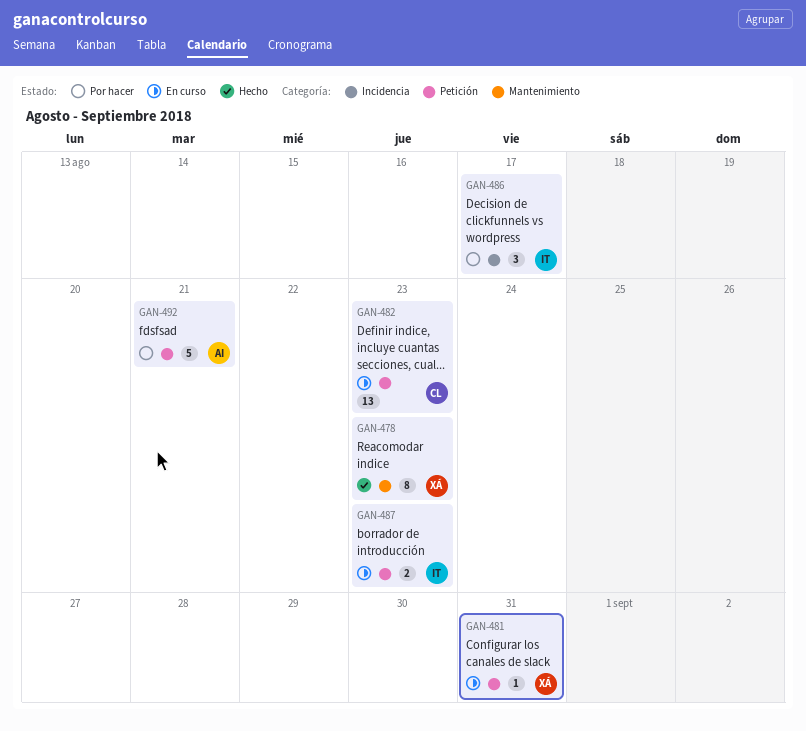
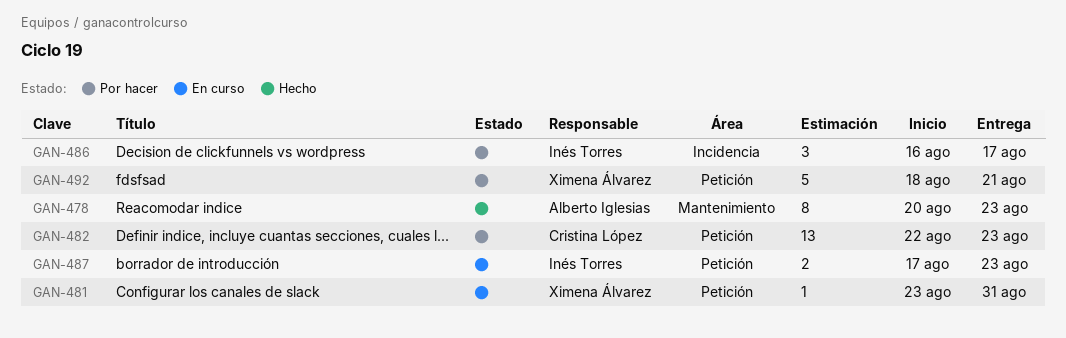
GAN-478, owner: Ximena Álvarez -> Alberto Iglesias
GAN-482, status: En curso -> Por hacer
GAN-492, owner: Alberto Iglesias -> Ximena Álvarez

